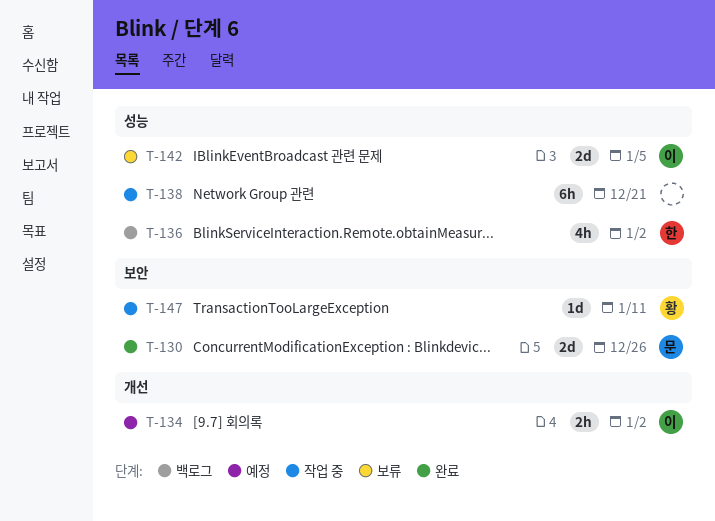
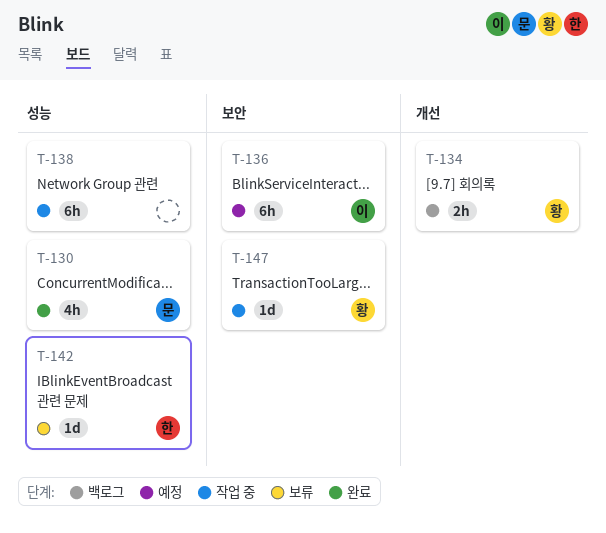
T-130, label: 보안 -> 성능
T-130, estimate: 2d -> 4h
T-134, status: 예정 -> 백로그
T-134, owner: 이 -> 황
T-136, status: 백로그 -> 예정
T-136, owner: 한 -> 이
T-136, label: 성능 -> 보안
T-136, estimate: 4h -> 6h
T-142, owner: 이 -> 한
T-142, estimate: 2d -> 1d

